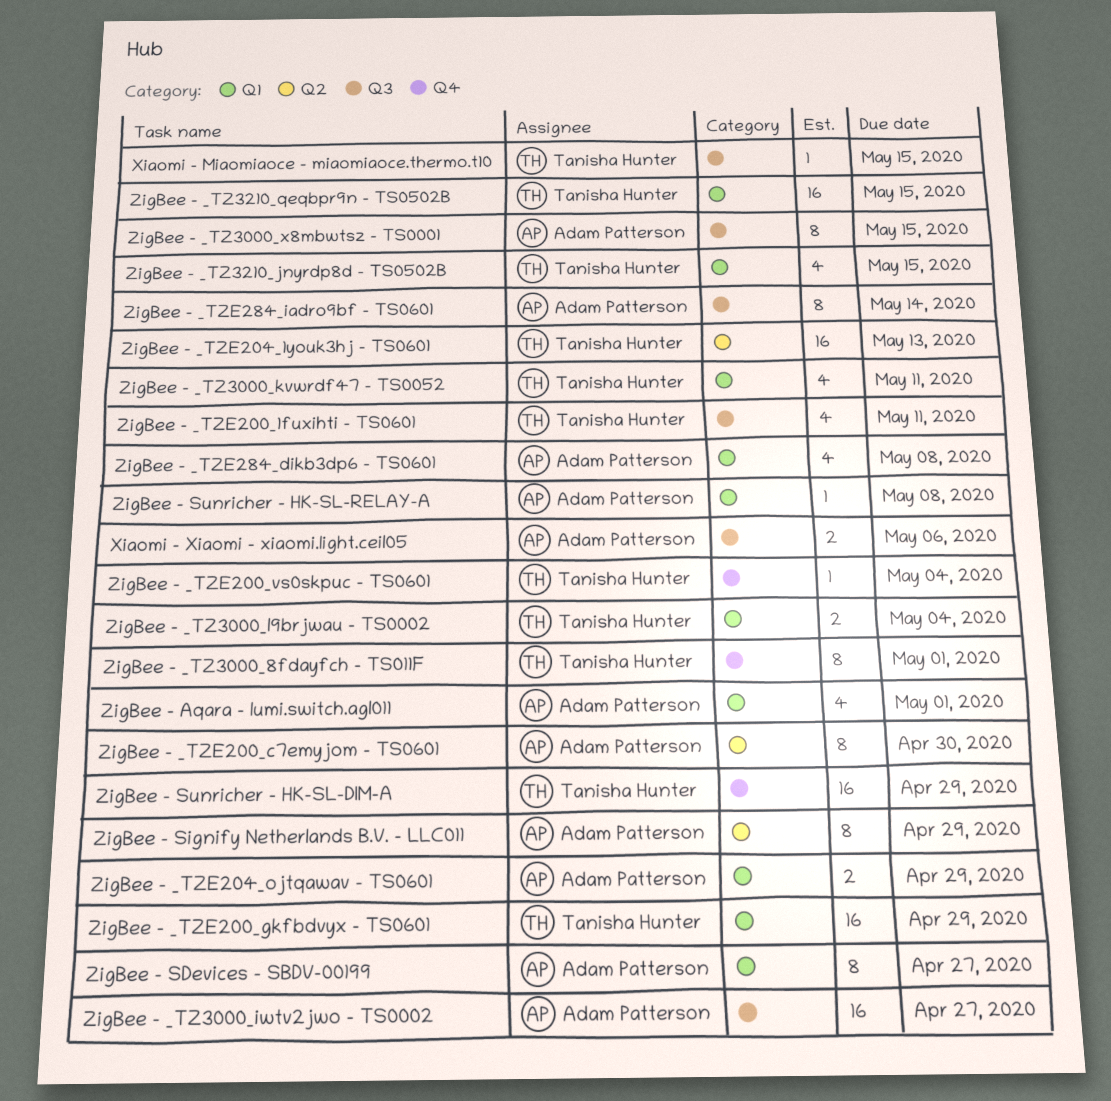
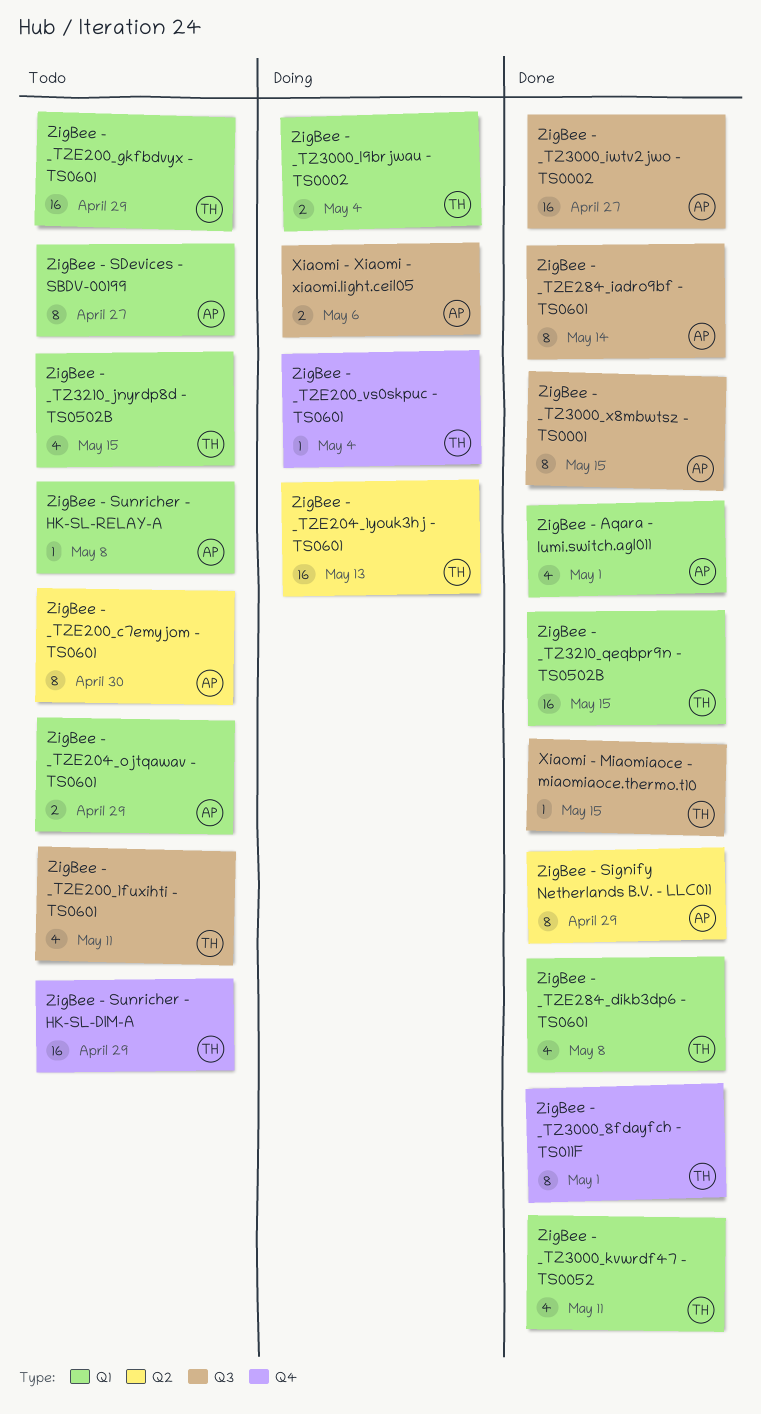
ZigBee - _TZE284_dikb3dp6 - TS0601, owner: Adam Patterson -> Tanisha Hunter

